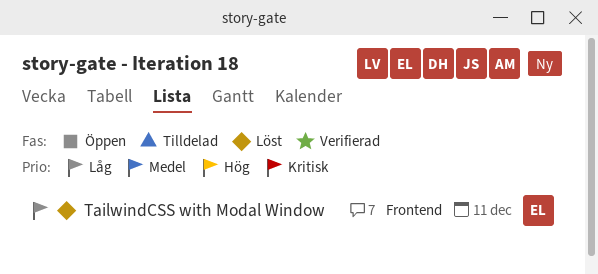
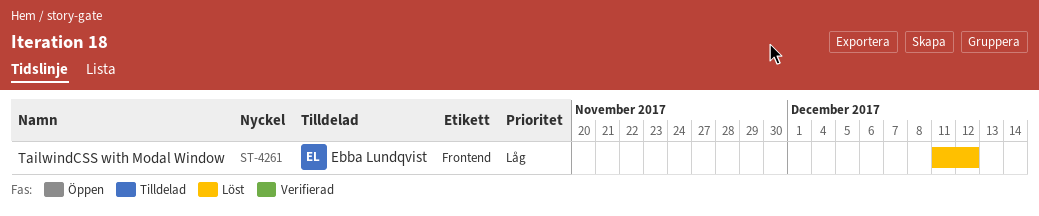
TailwindCSS with Modal Window, due: Dec 11 -> Dec 12

